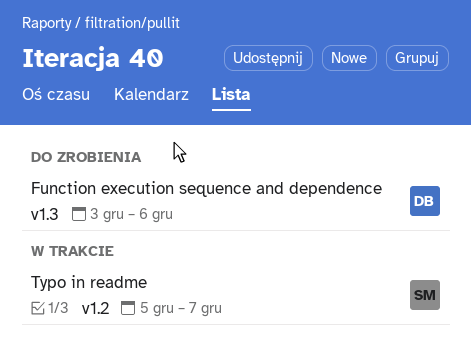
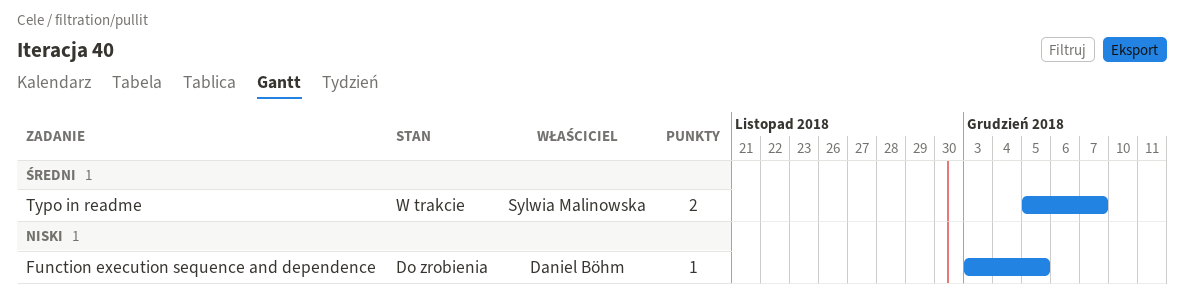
Function execution sequence and dependence, due: Dec 6 -> Dec 5

